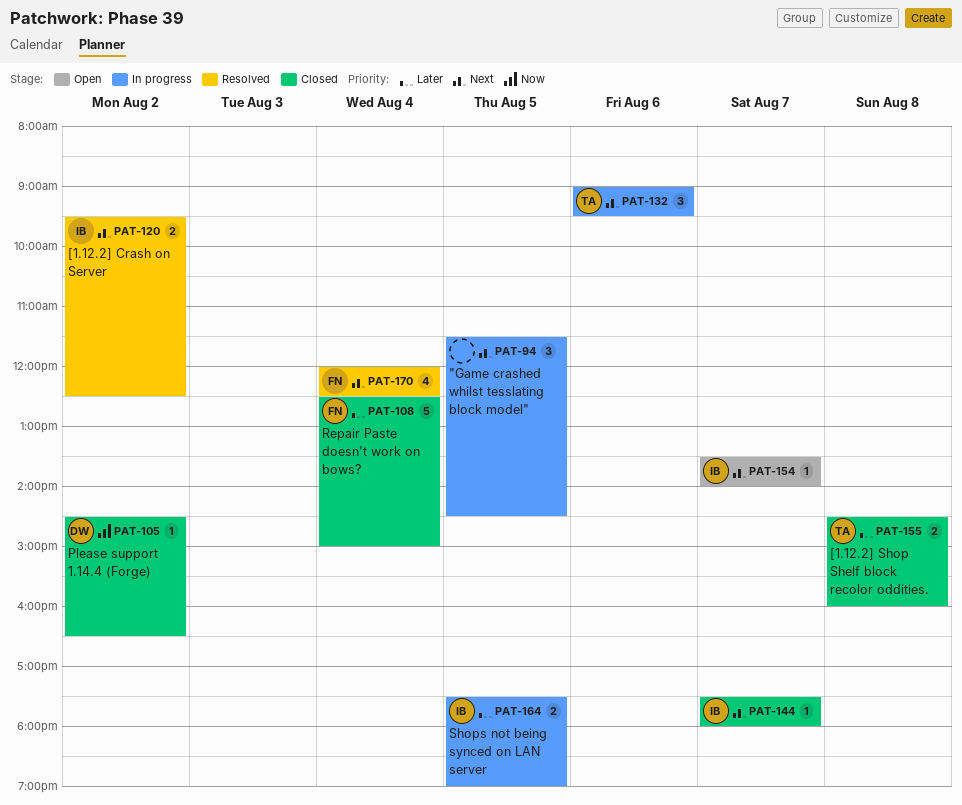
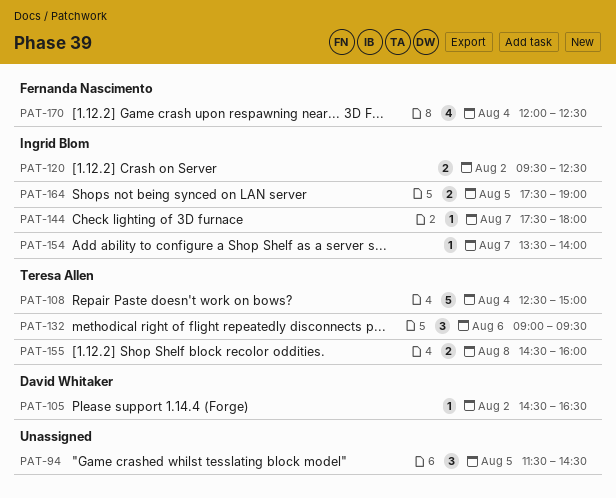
PAT-108, owner: Fernanda Nascimento -> Teresa Allen

